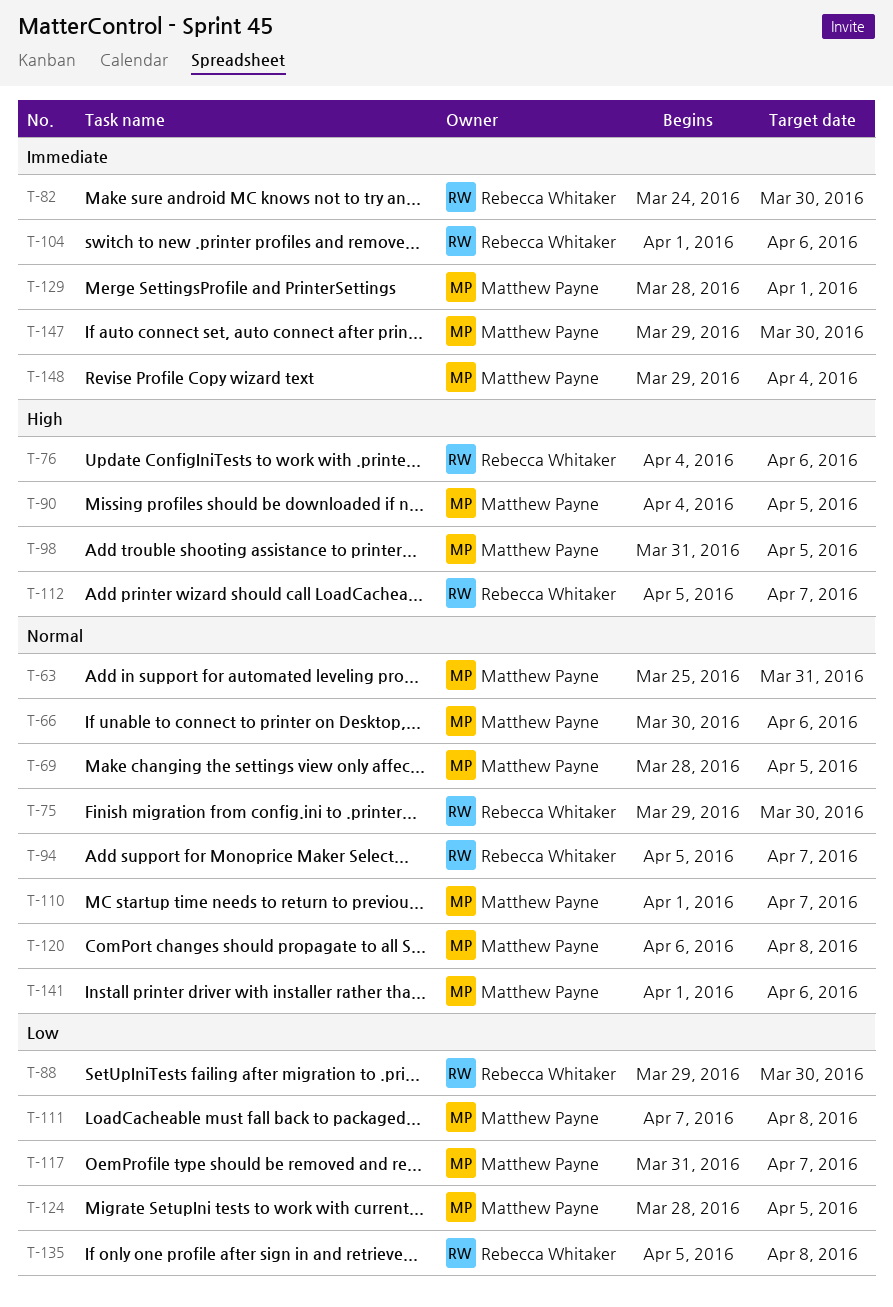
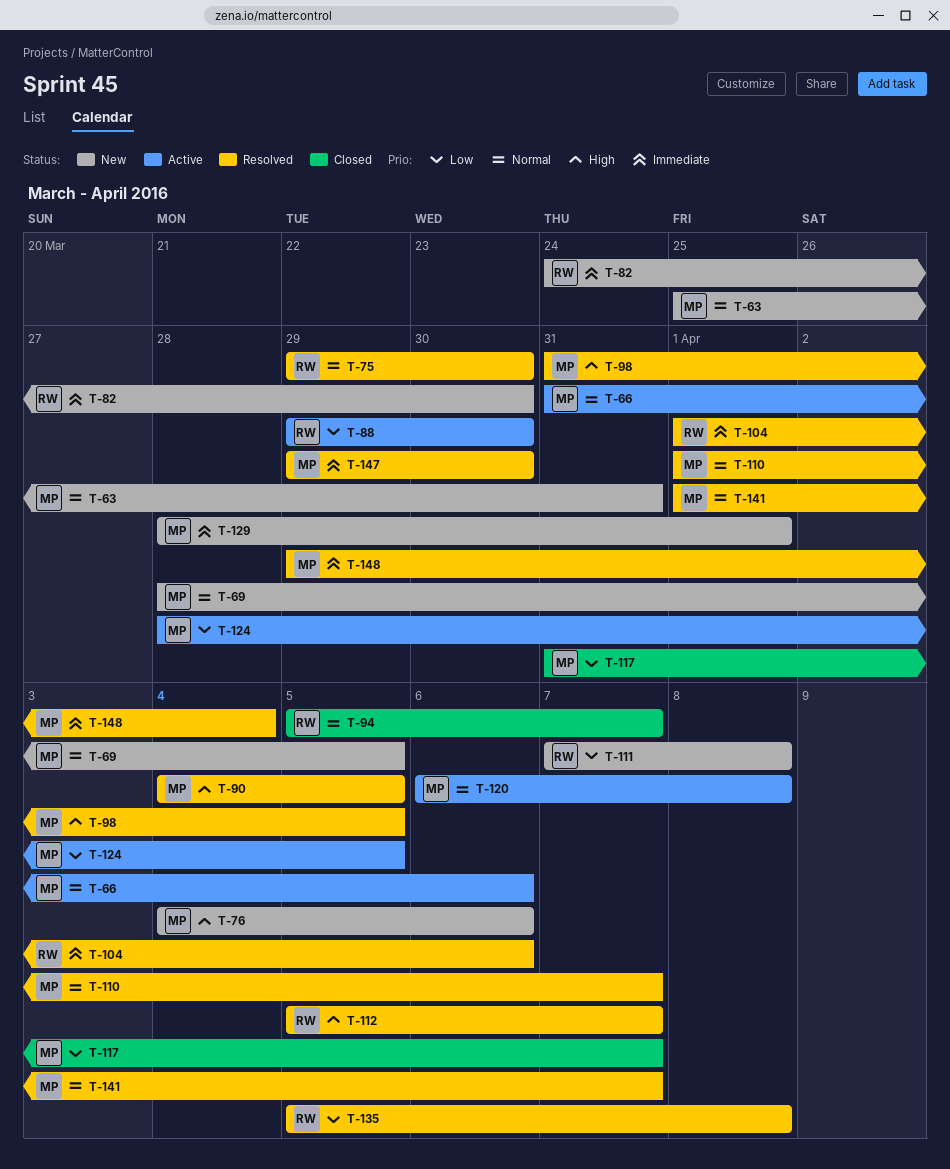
T-66, start: Mar 30 -> Mar 31
T-76, owner: Rebecca Whitaker -> Matthew Payne
T-111, owner: Matthew Payne -> Rebecca Whitaker
T-141, due: Apr 6 -> Apr 7

